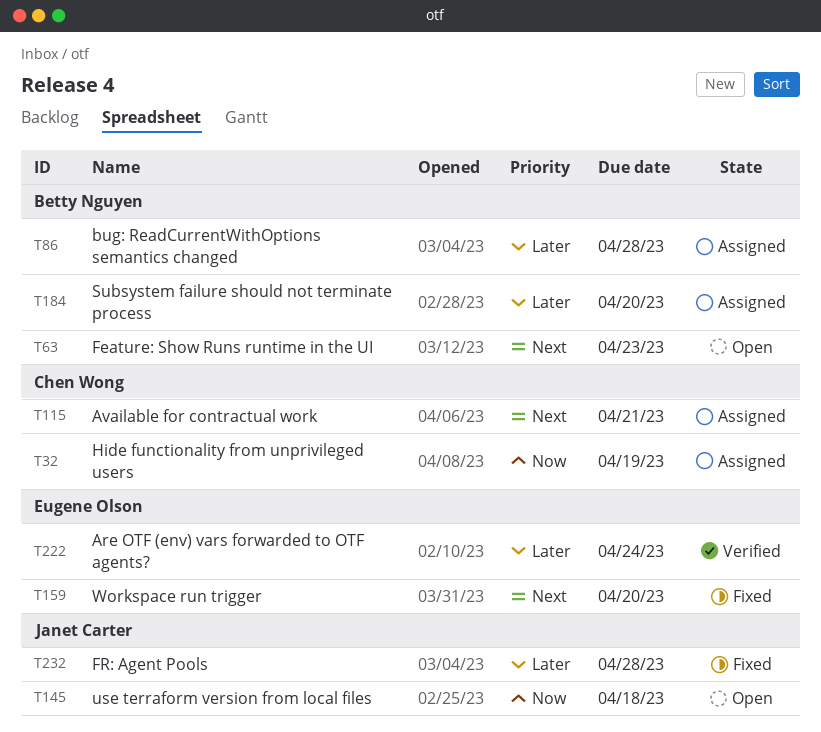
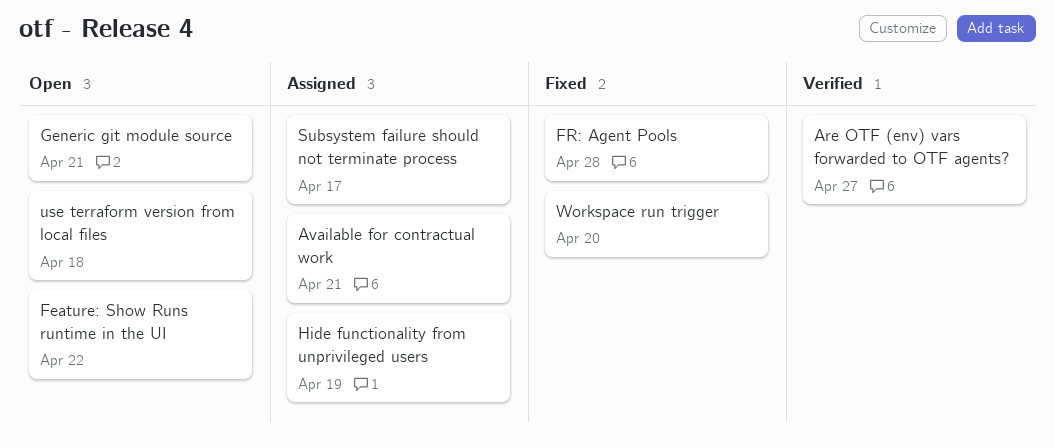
Are OTF (env) vars forwarded to OTF agents?, due: Apr 24 -> Apr 27
bug: ReadCurrentWithOptions semantics changed: present -> none
Feature: Show Runs runtime in the UI, due: Apr 23 -> Apr 22
Generic git module source: none -> present
Subsystem failure should not terminate process, due: Apr 20 -> Apr 17

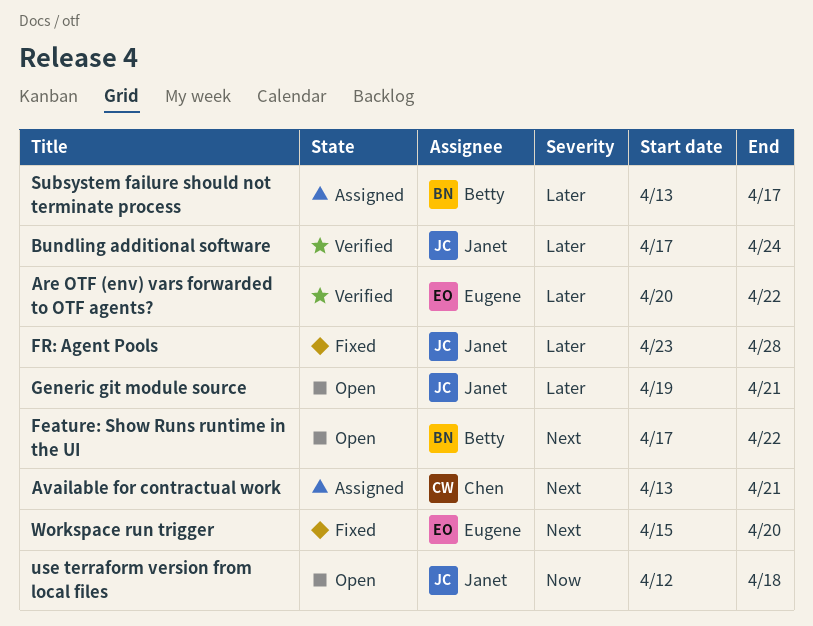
Are OTF (env) vars forwarded to OTF agents?, due: Apr 27 -> Apr 22
Bundling additional software: none -> present
Hide functionality from unprivileged users: present -> none

